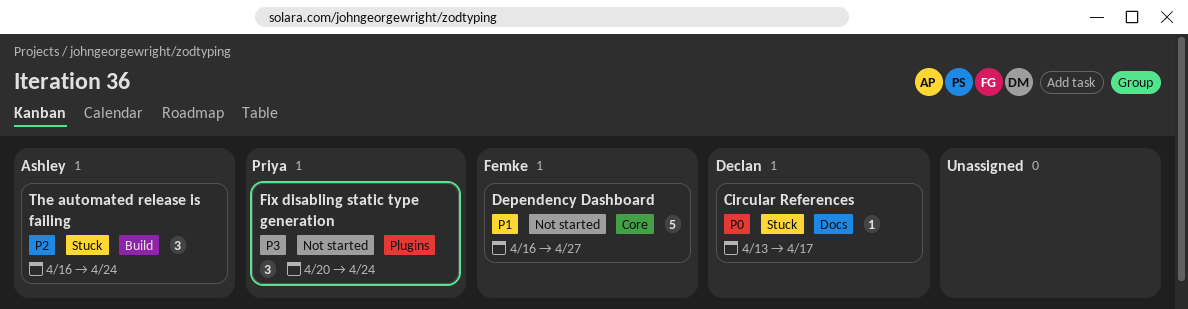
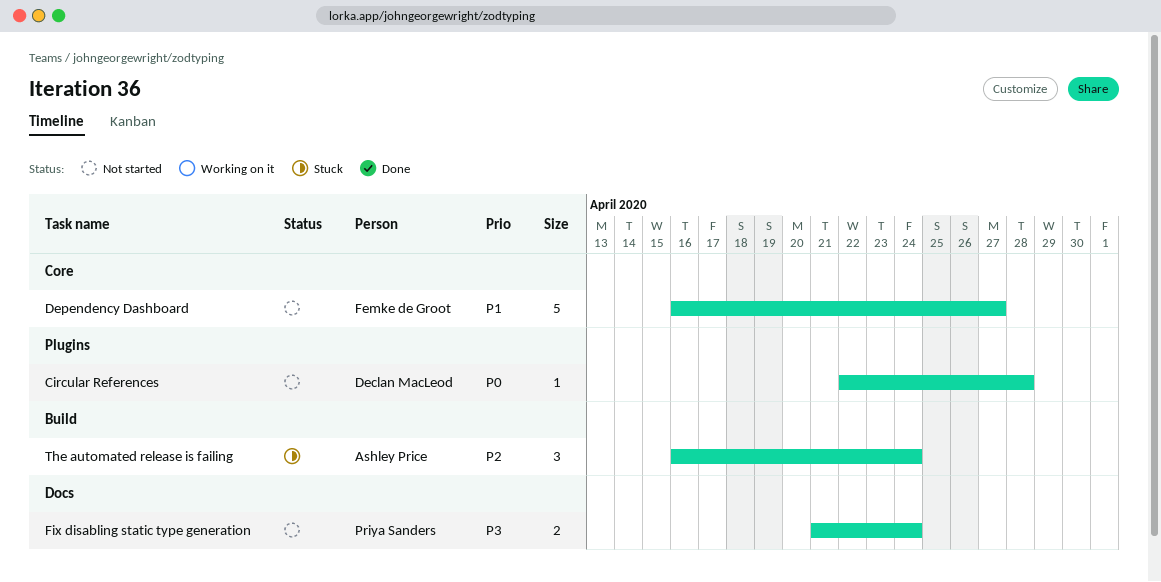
Circular References, status: Stuck -> Not started
Circular References, label: Docs -> Plugins
Circular References, start: Apr 13 -> Apr 22
Circular References, due: Apr 17 -> Apr 28
Fix disabling static type generation, label: Plugins -> Docs
Fix disabling static type generation, estimate: 3 -> 2
Fix disabling static type generation, start: Apr 20 -> Apr 21

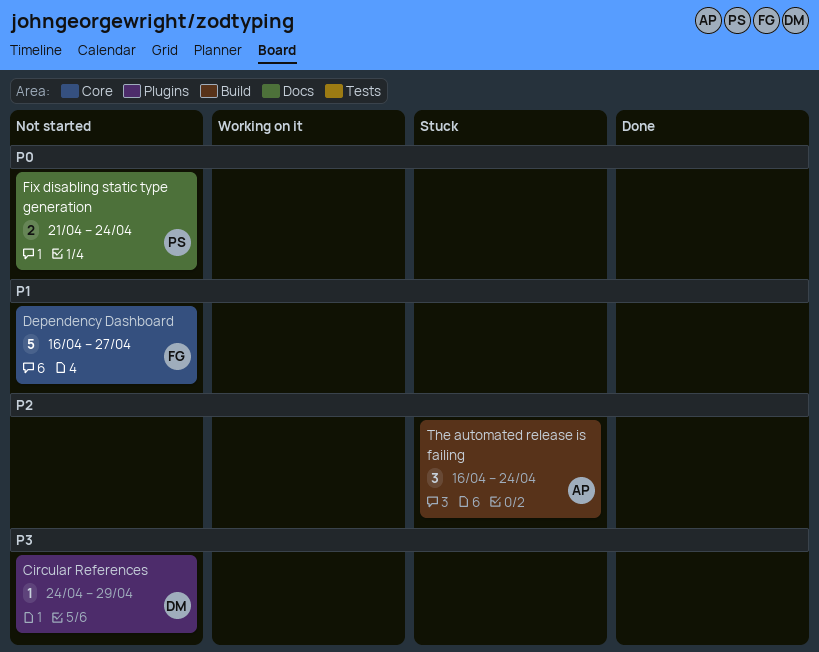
Circular References, priority: P0 -> P3
Circular References, start: Apr 22 -> Apr 24
Circular References, due: Apr 28 -> Apr 29
Fix disabling static type generation, priority: P3 -> P0

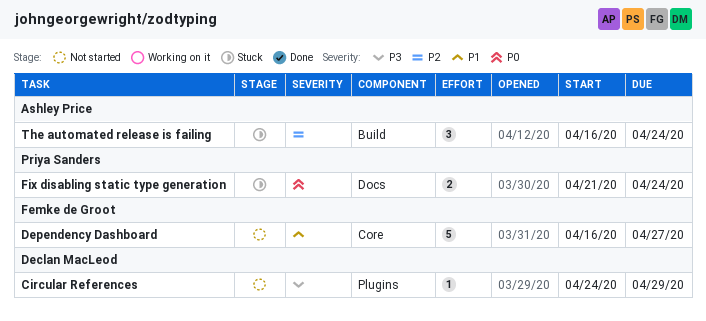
Fix disabling static type generation, status: Not started -> Stuck

